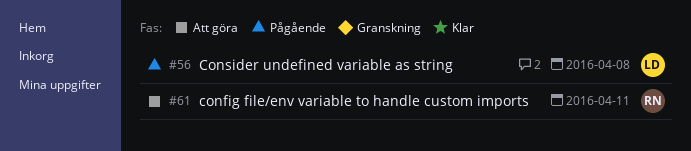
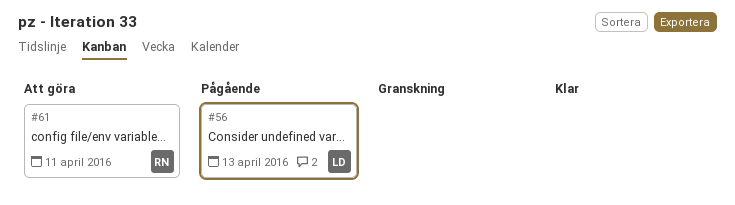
#56, due: Apr 8 -> Apr 13

